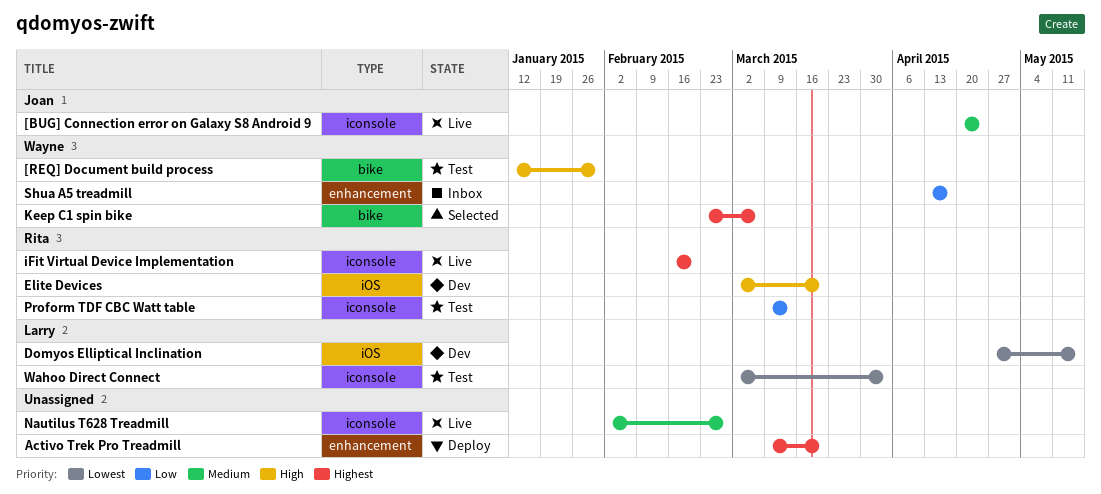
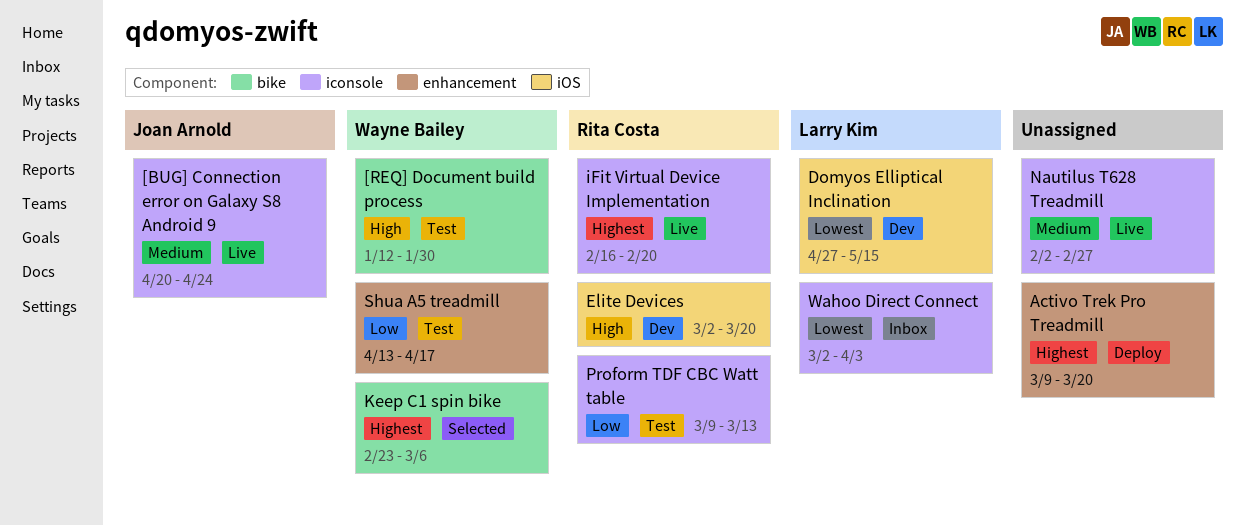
Shua A5 treadmill, status: Inbox -> Test
Wahoo Direct Connect, status: Test -> Inbox

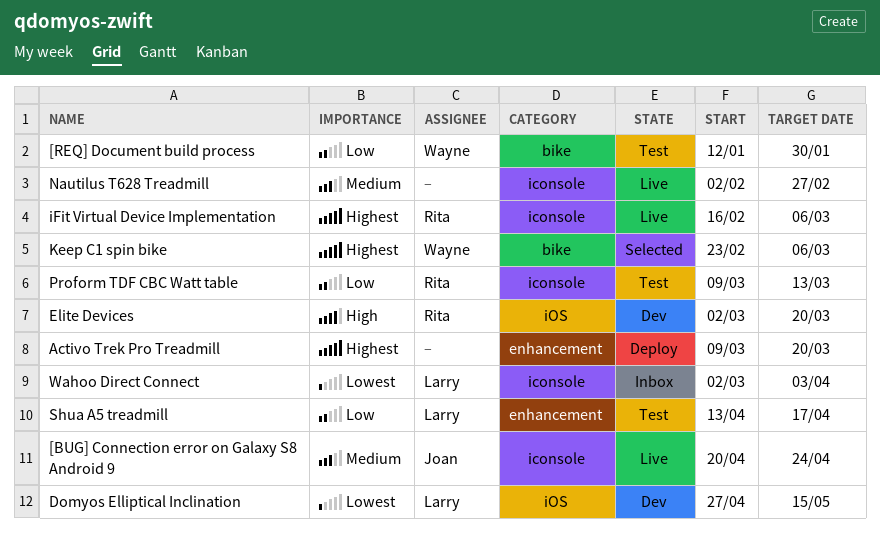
[REQ] Document build process, priority: High -> Low
iFit Virtual Device Implementation, due: Feb 20 -> Mar 6
Shua A5 treadmill, owner: Wayne Bailey -> Larry Kim

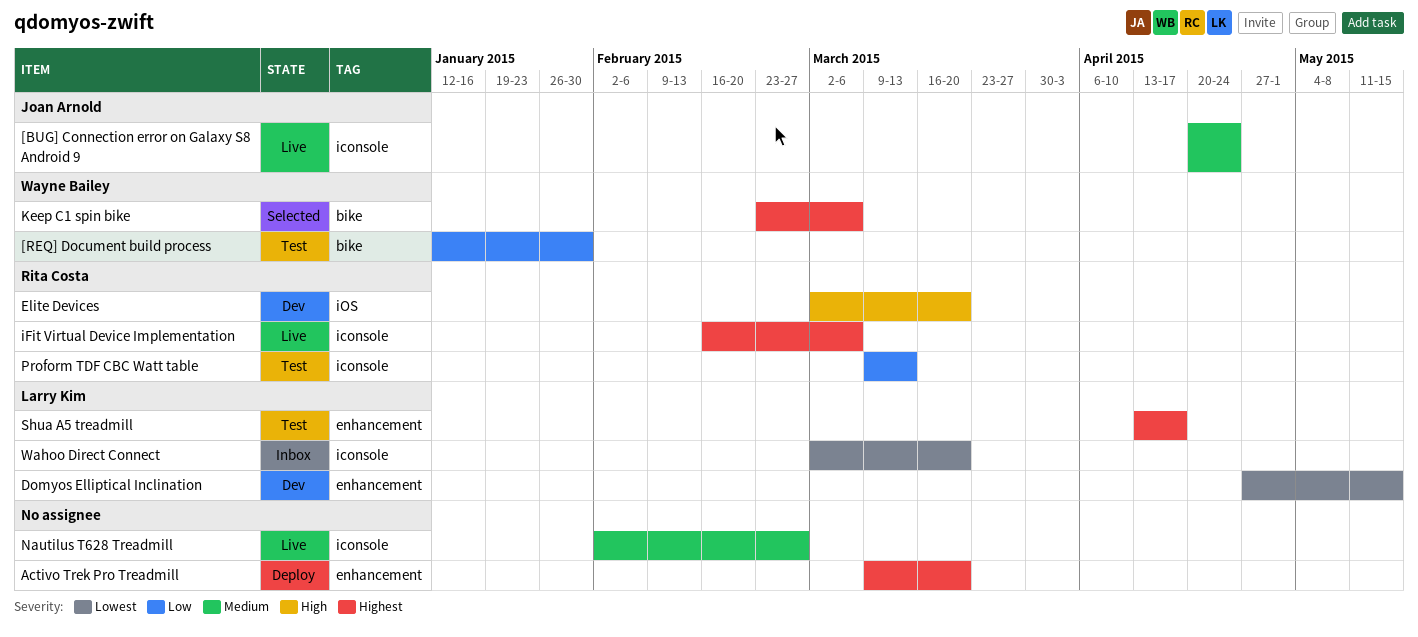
Domyos Elliptical Inclination, label: iOS -> enhancement
Shua A5 treadmill, priority: Low -> Highest
Wahoo Direct Connect, due: Apr 3 -> Mar 20

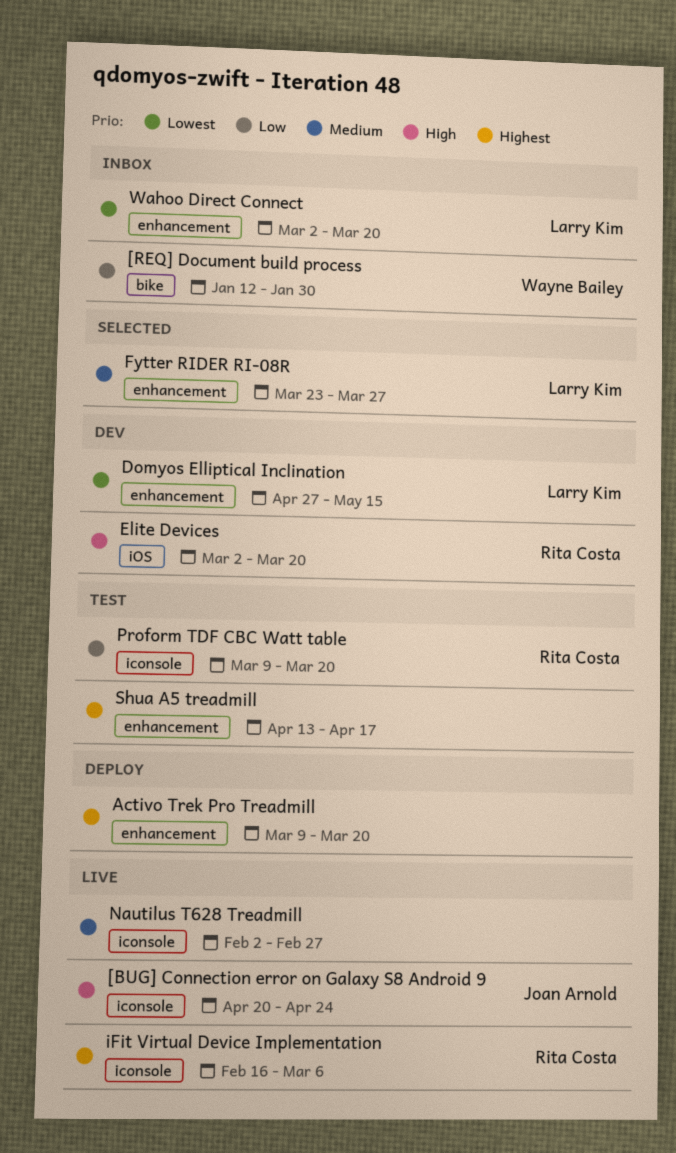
[BUG] Connection error on Galaxy S8 Android 9, priority: Medium -> High
[REQ] Document build process, status: Test -> Inbox
Fytter RIDER RI-08R: none -> present
Keep C1 spin bike: present -> none
Proform TDF CBC Watt table, due: Mar 13 -> Mar 20
Shua A5 treadmill, owner: Larry Kim -> none
Wahoo Direct Connect, label: iconsole -> enhancement

